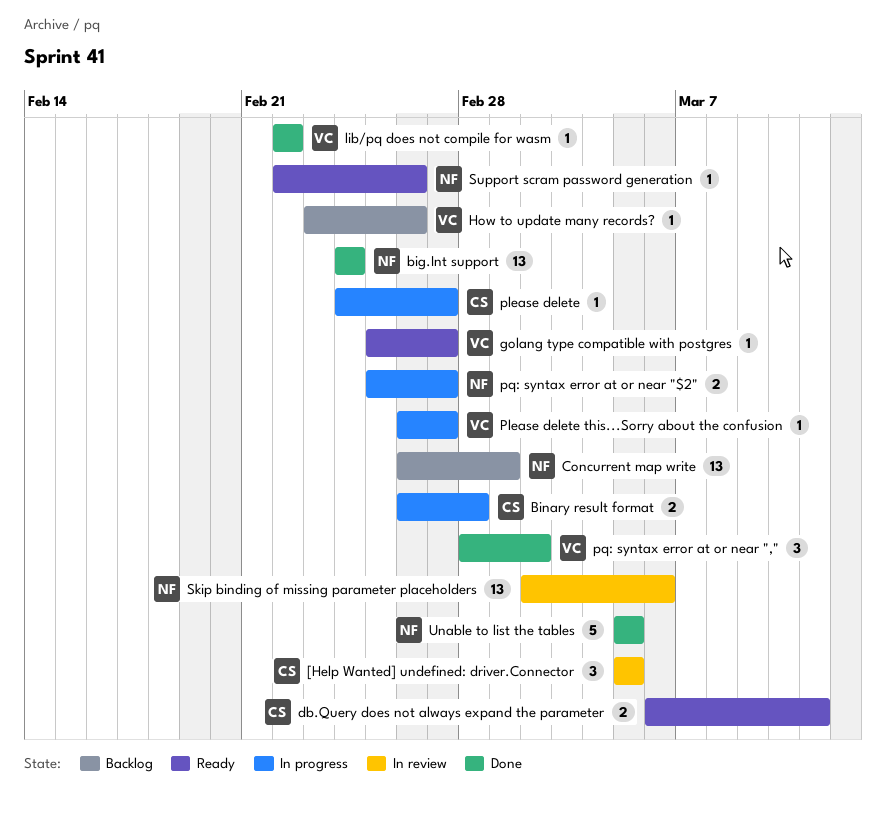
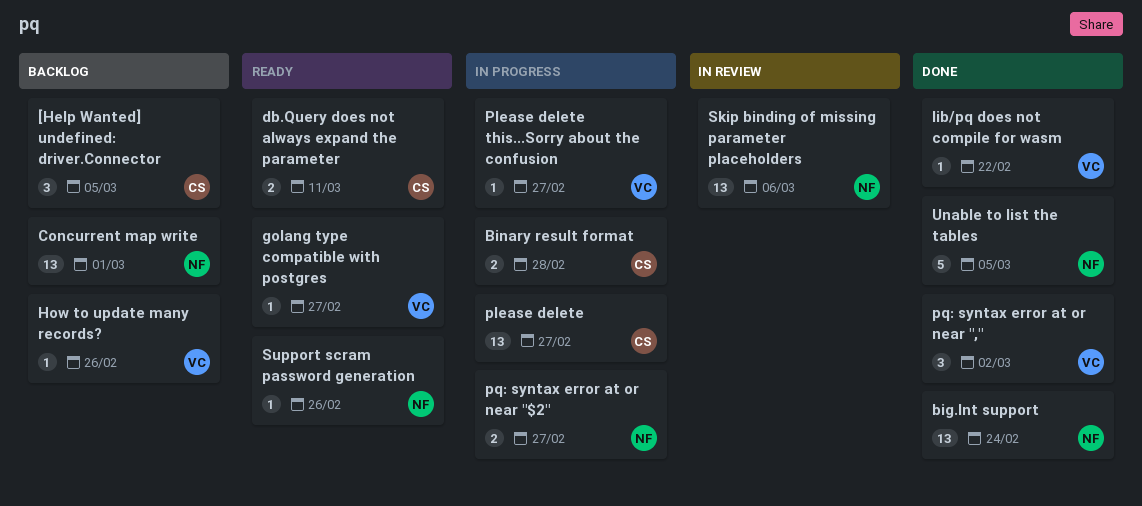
[Help Wanted] undefined: driver.Connector, status: In review -> Backlog
please delete, estimate: 1 -> 13

